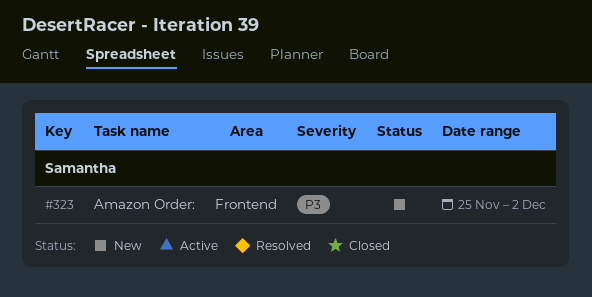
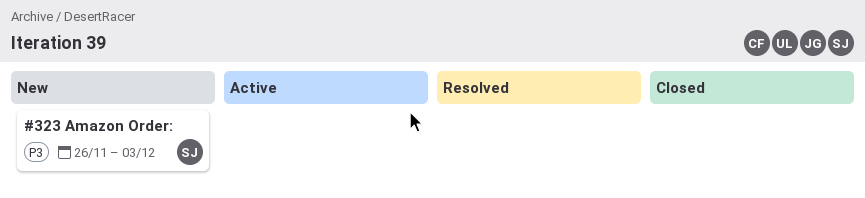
#323, start: Nov 25 -> Nov 26
#323, due: Dec 2 -> Dec 3

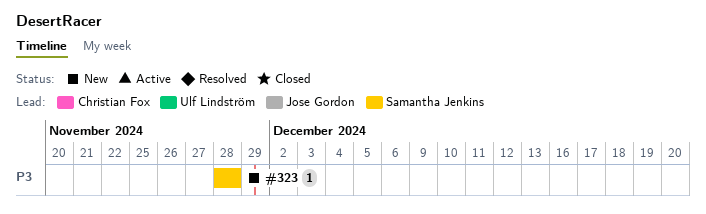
#323, start: Nov 26 -> Nov 28
#323, due: Dec 3 -> Nov 28

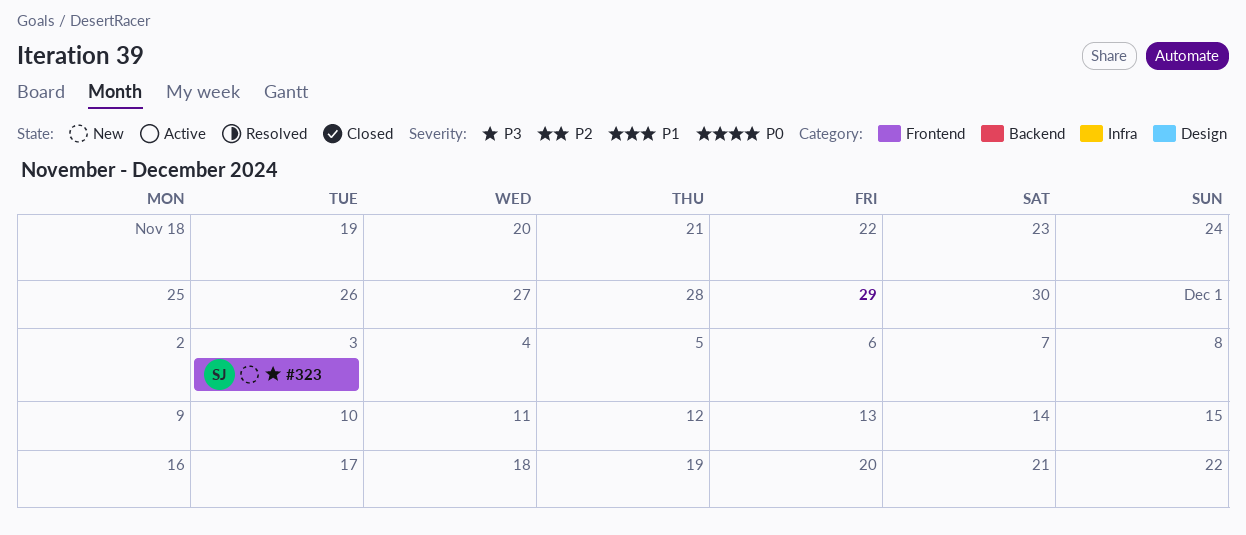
#323, start: Nov 28 -> Dec 3
#323, due: Nov 28 -> Dec 3

